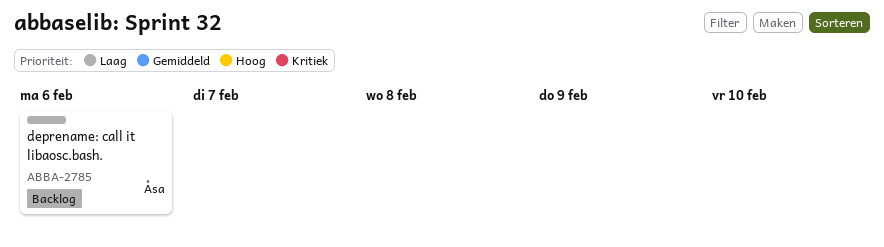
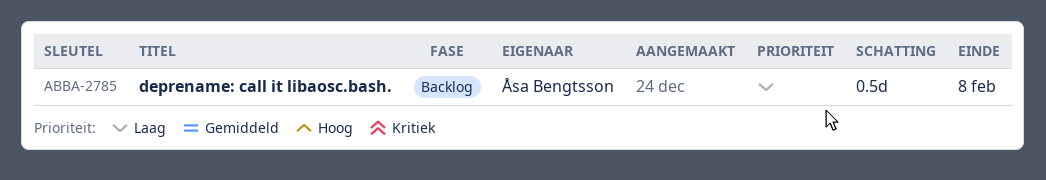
ABBA-2785, due: Feb 6 -> Feb 8

